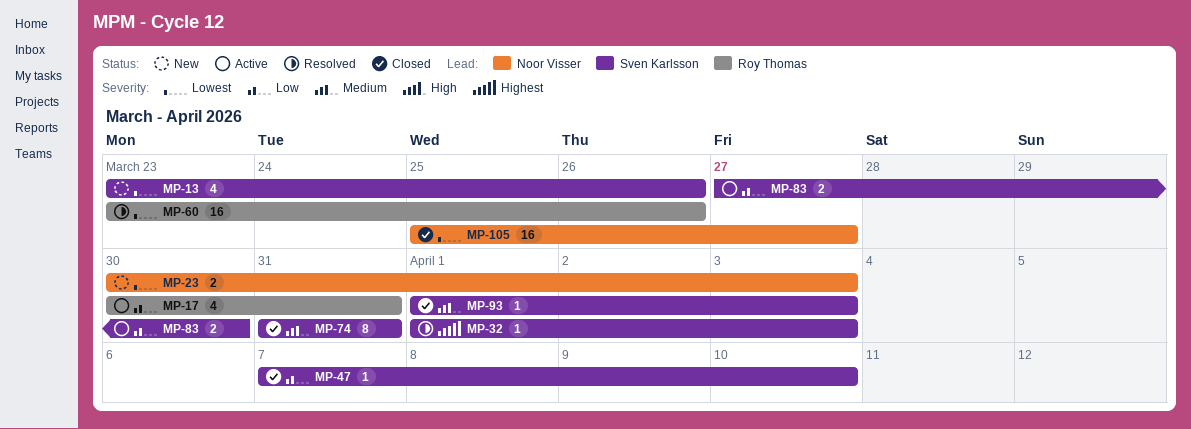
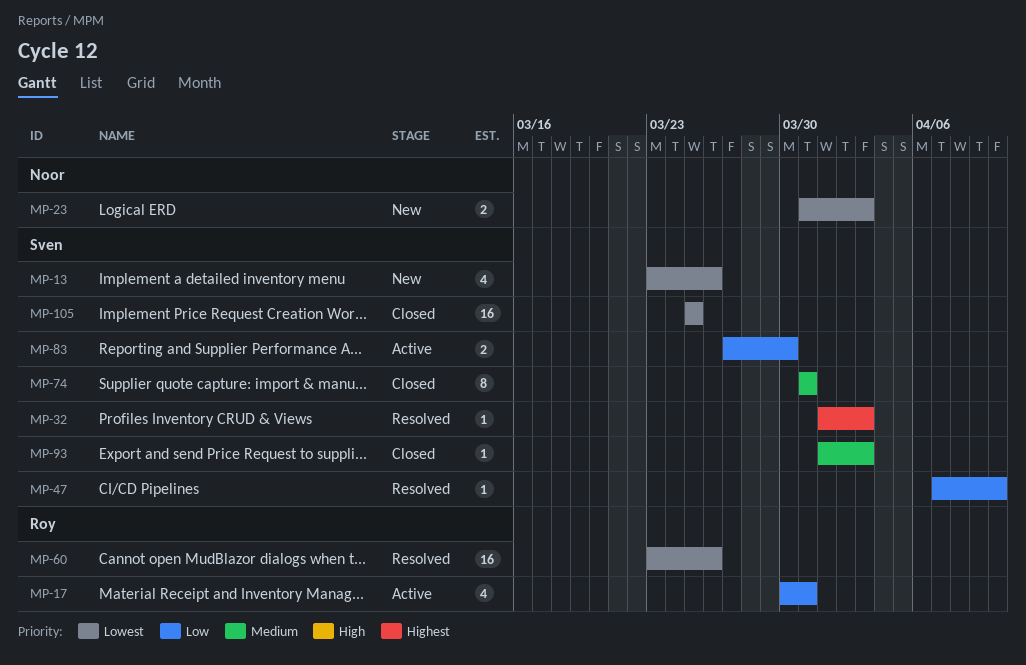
MP-23, start: Mar 30 -> Mar 31
MP-47, status: Closed -> Resolved
MP-105, owner: Noor Visser -> Sven Karlsson
MP-105, due: Mar 27 -> Mar 25

